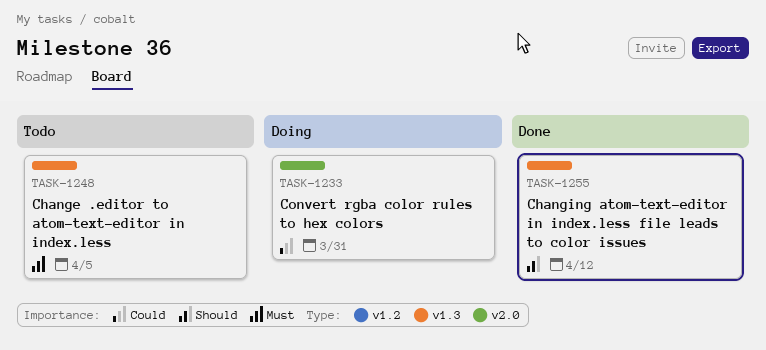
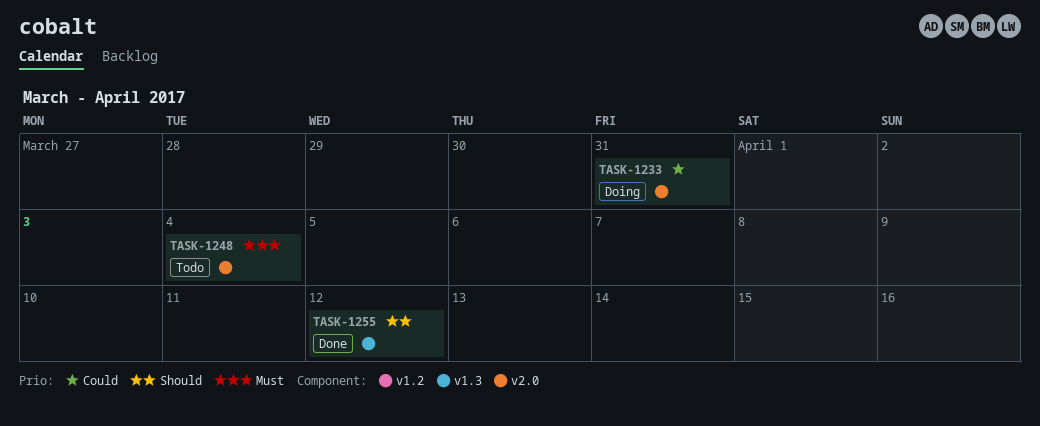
TASK-1248, label: v1.3 -> v2.0
TASK-1248, due: Apr 5 -> Apr 4

